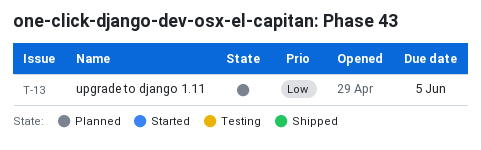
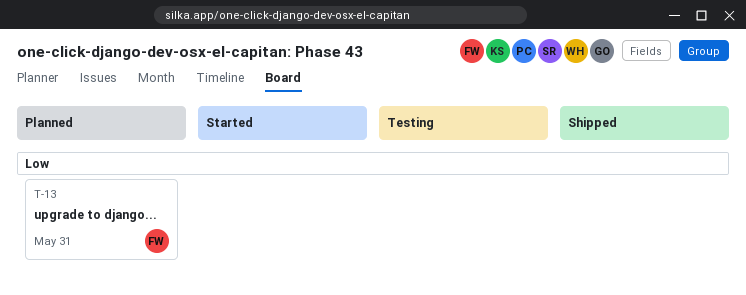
T-13, due: Jun 5 -> May 31

